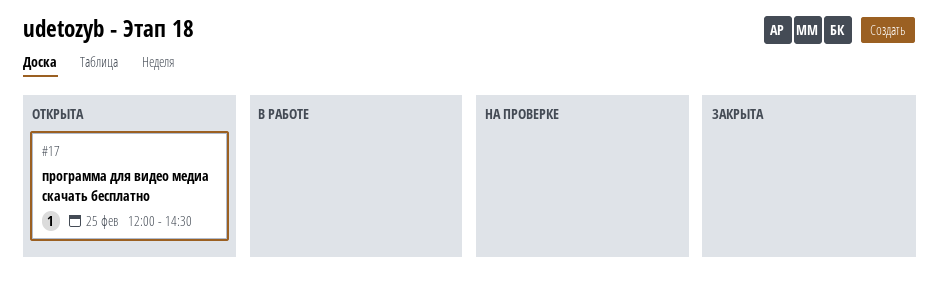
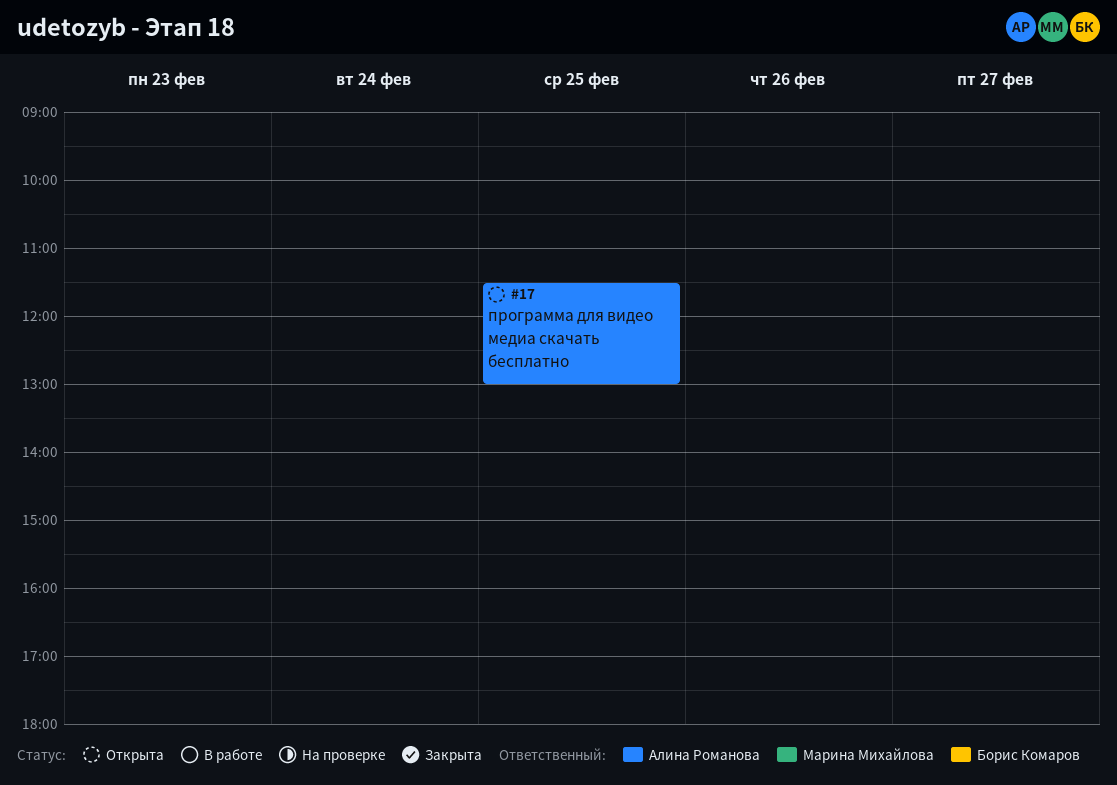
#17, begins: 12:00 -> 11:30
#17, ends: 14:30 -> 13:00

